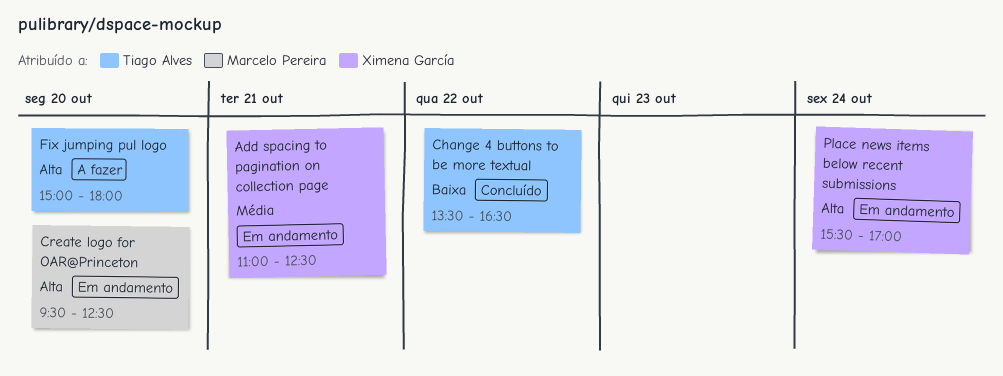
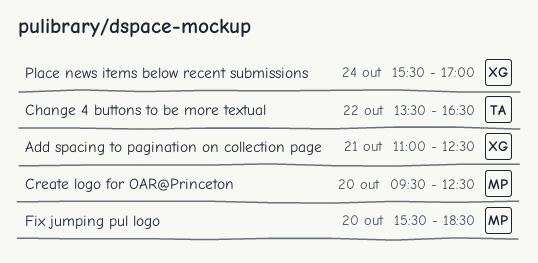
Fix jumping pul logo, owner: Tiago Alves -> Marcelo Pereira
Fix jumping pul logo, begins: 15:00 -> 15:30
Fix jumping pul logo, ends: 18:00 -> 18:30

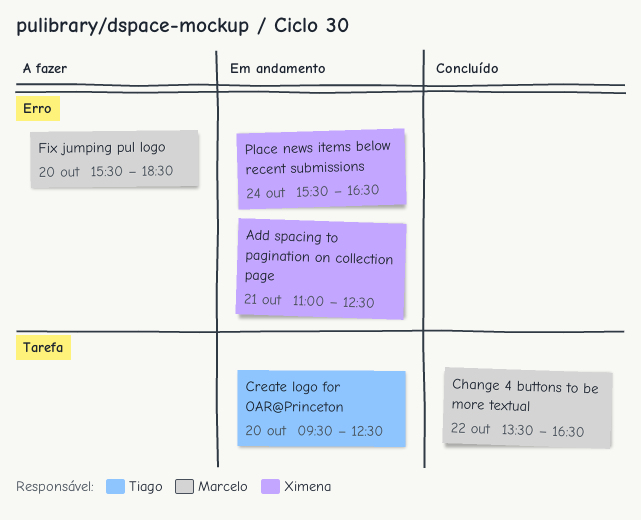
Change 4 buttons to be more textual, owner: Tiago -> Marcelo
Create logo for OAR@Princeton, owner: Marcelo -> Tiago
Place news items below recent submissions, ends: 17:00 -> 16:30

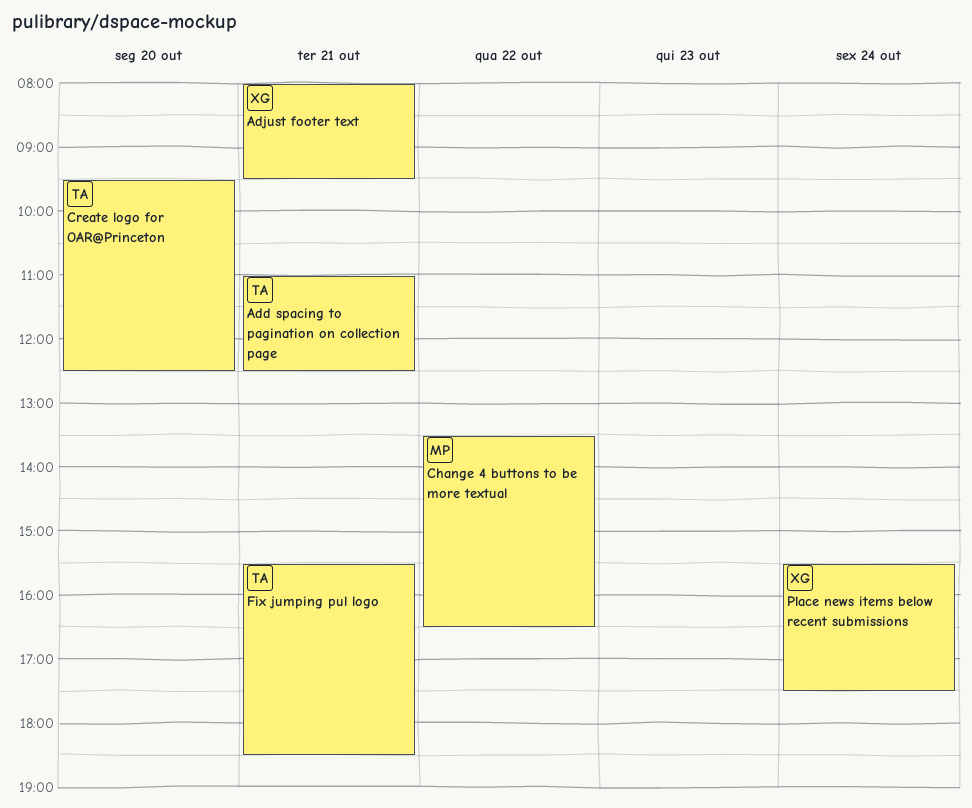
Add spacing to pagination on collection page, owner: Ximena -> Tiago
Adjust footer text: none -> present
Fix jumping pul logo, owner: Marcelo -> Tiago
Fix jumping pul logo, day: Oct 20 -> Oct 21
Place news items below recent submissions, ends: 16:30 -> 17:30

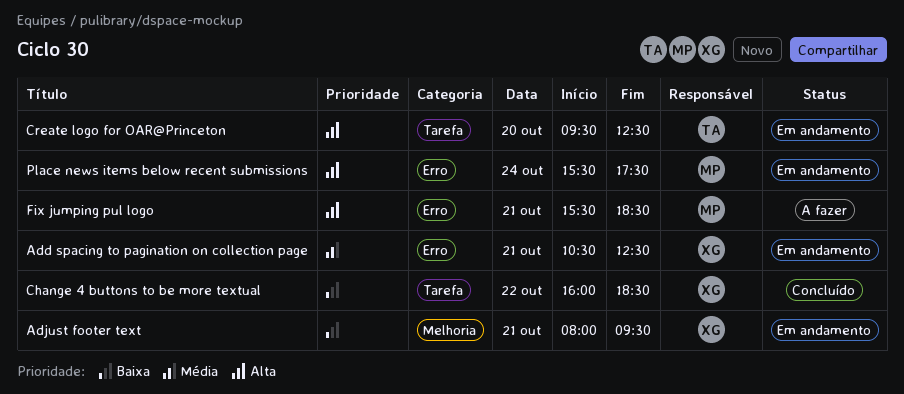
Add spacing to pagination on collection page, owner: TA -> XG
Add spacing to pagination on collection page, begins: 11:00 -> 10:30
Change 4 buttons to be more textual, owner: MP -> XG
Change 4 buttons to be more textual, begins: 13:30 -> 16:00
Change 4 buttons to be more textual, ends: 16:30 -> 18:30
Fix jumping pul logo, owner: TA -> MP
Place news items below recent submissions, owner: XG -> MP

